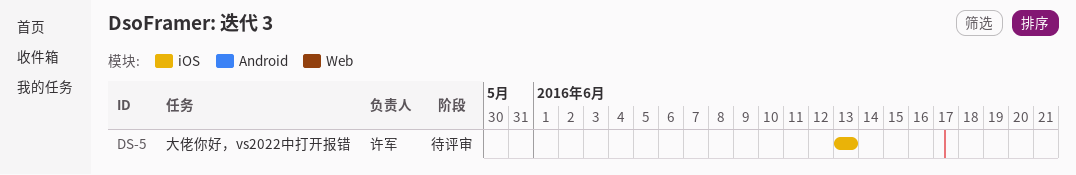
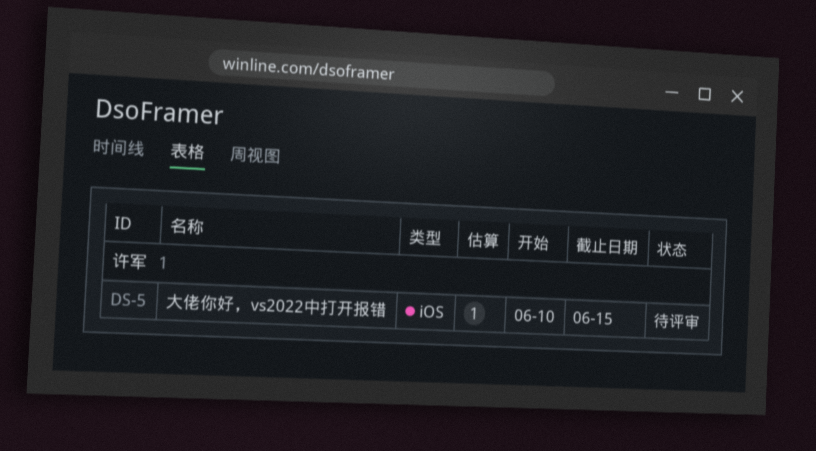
DS-5, start: Jun 13 -> Jun 10
DS-5, due: Jun 13 -> Jun 15

